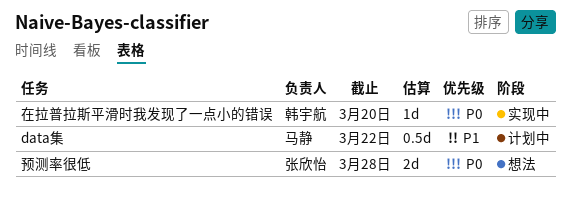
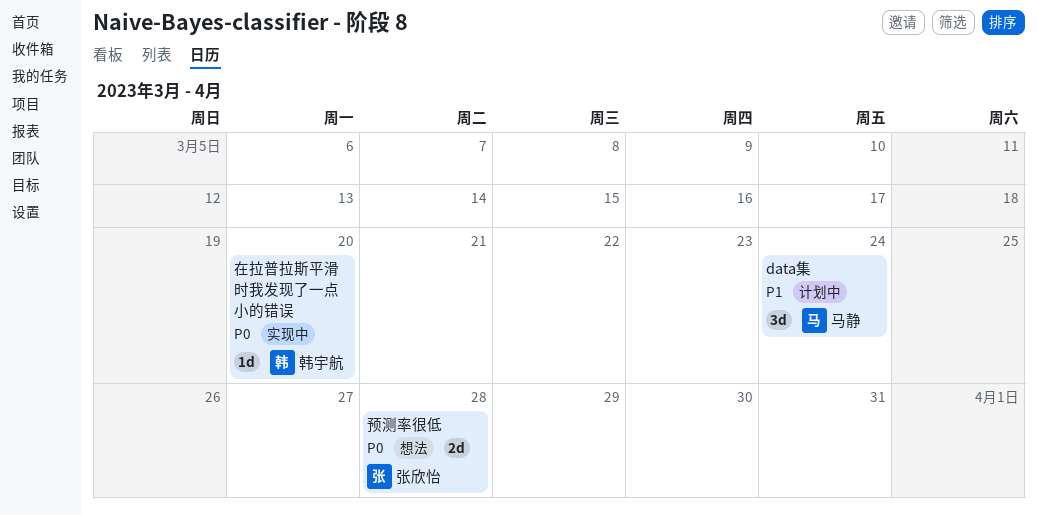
data集, estimate: 0.5d -> 3d
data集, due: Mar 22 -> Mar 24

